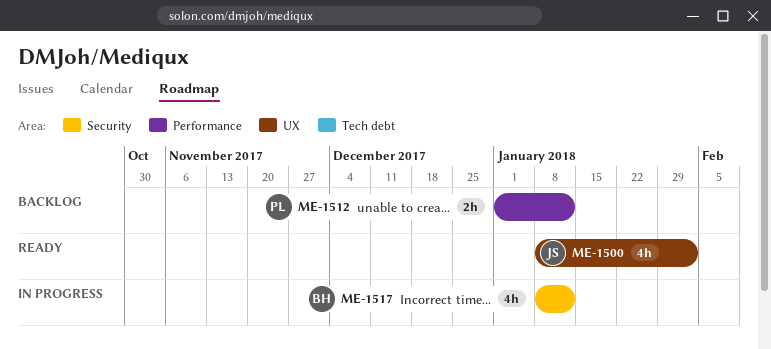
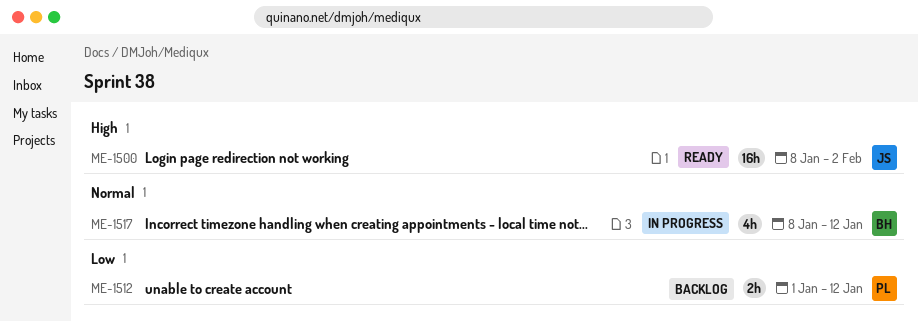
ME-1500, estimate: 4h -> 16h

